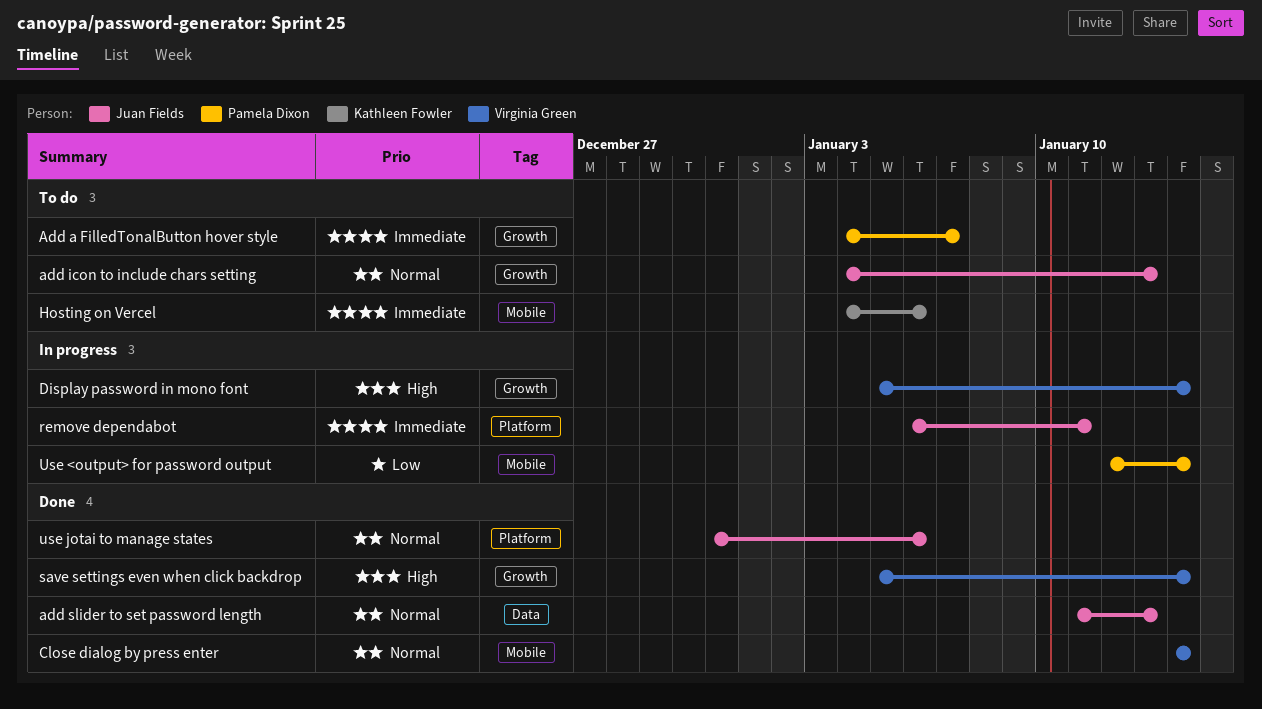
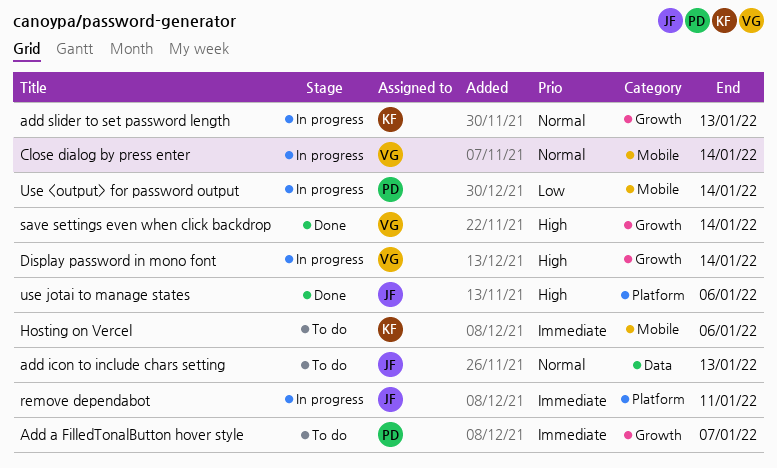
add icon to include chars setting, label: Growth -> Data
add slider to set password length, status: Done -> In progress
add slider to set password length, owner: Juan Fields -> Kathleen Fowler
add slider to set password length, label: Data -> Growth
Close dialog by press enter, status: Done -> In progress
use jotai to manage states, priority: Normal -> High

